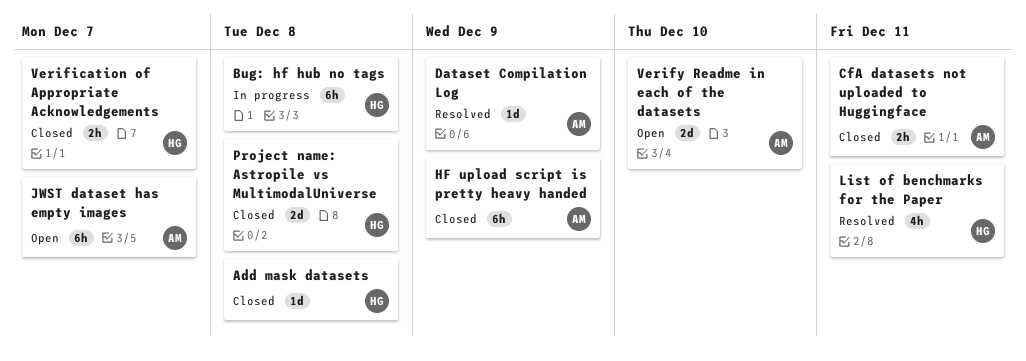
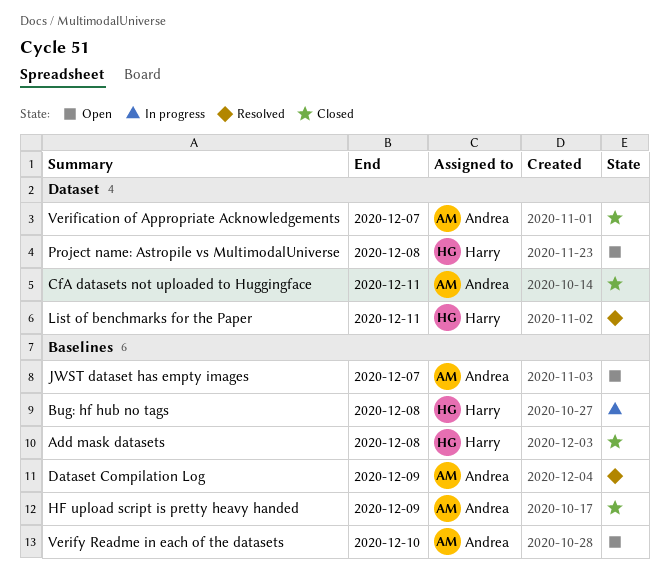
Project name: Astropile vs MultimodalUniverse, status: Closed -> Open
Verification of Appropriate Acknowledgements, owner: Harry -> Andrea

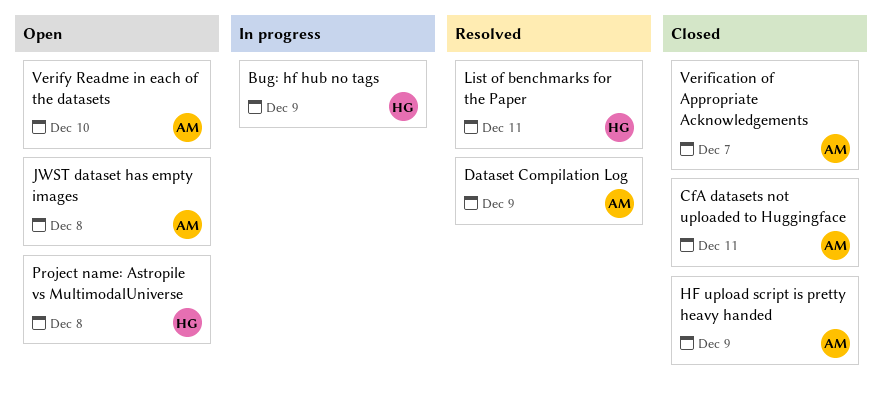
Add mask datasets: present -> none
Bug: hf hub no tags, due: Dec 8 -> Dec 9
JWST dataset has empty images, due: Dec 7 -> Dec 8

